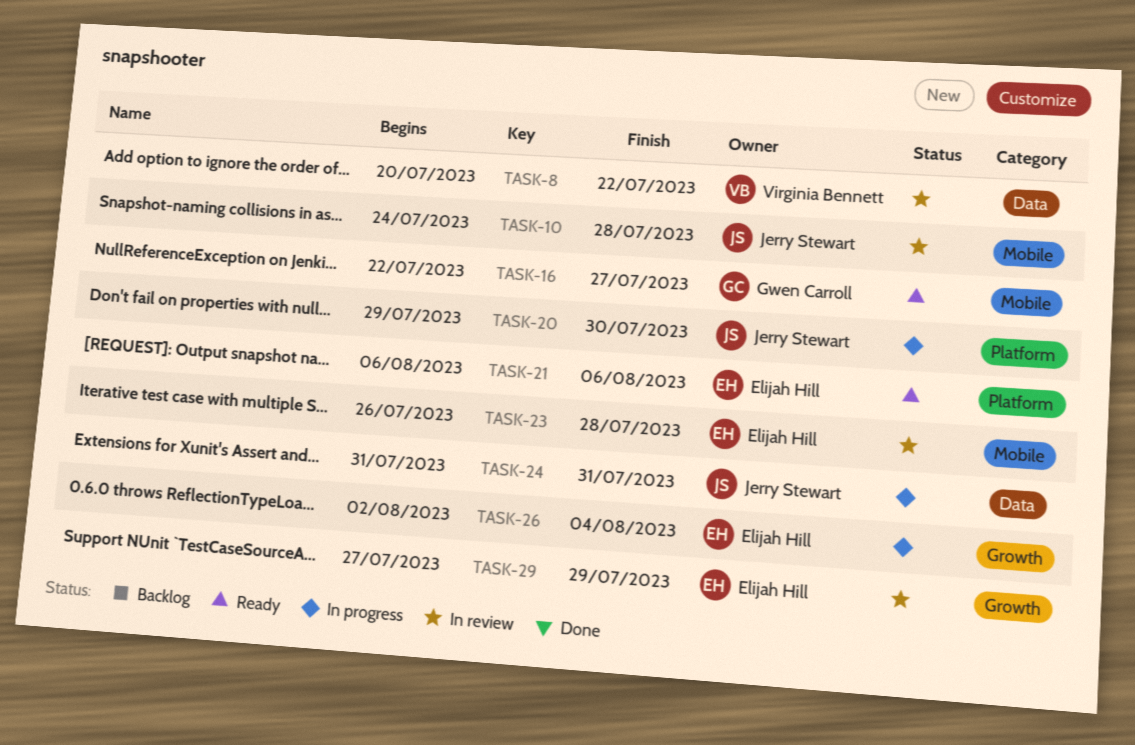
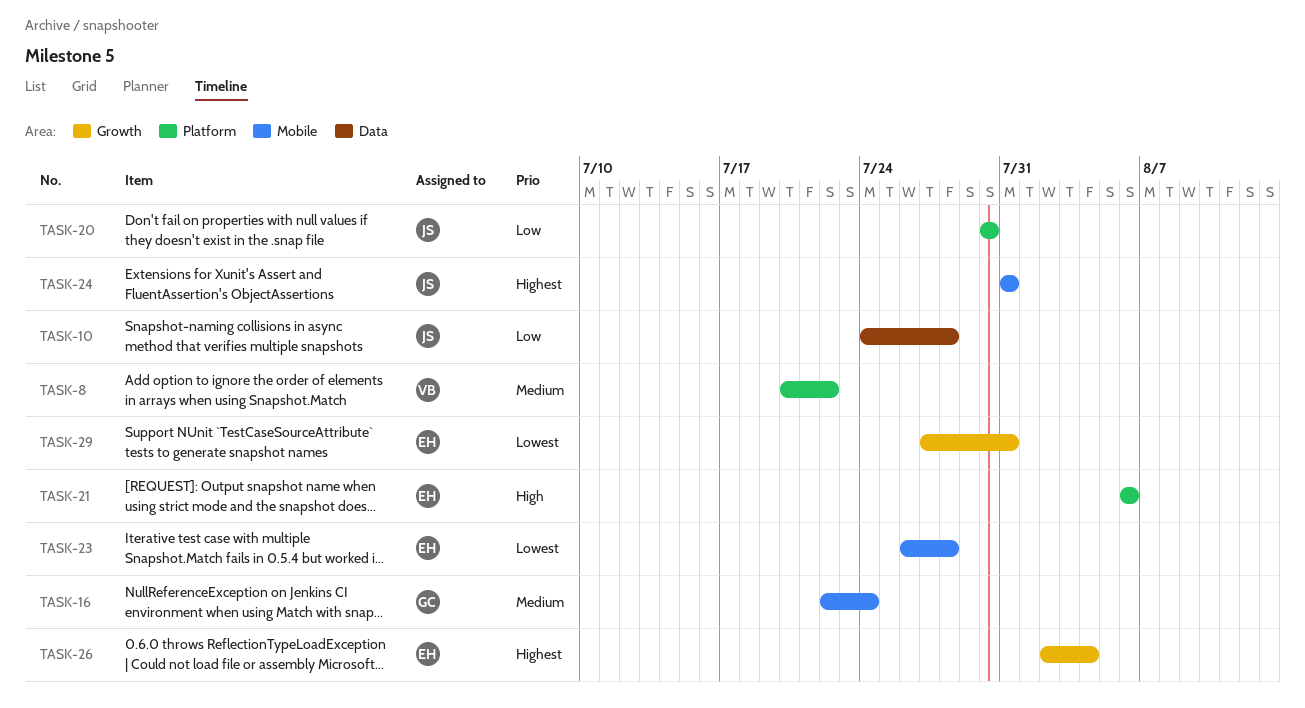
TASK-8, label: Data -> Platform
TASK-10, label: Mobile -> Data
TASK-16, due: Jul 27 -> Jul 24
TASK-20, start: Jul 29 -> Jul 30
TASK-24, label: Data -> Mobile
TASK-29, due: Jul 29 -> Jul 31

